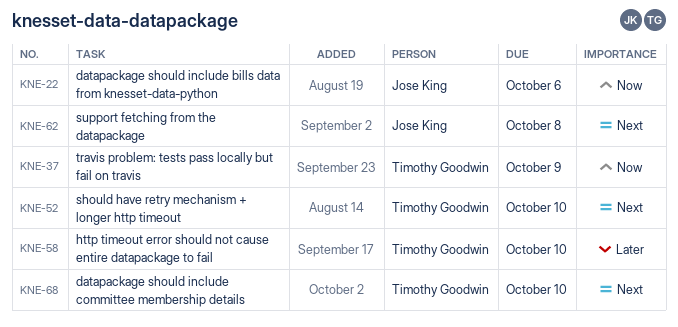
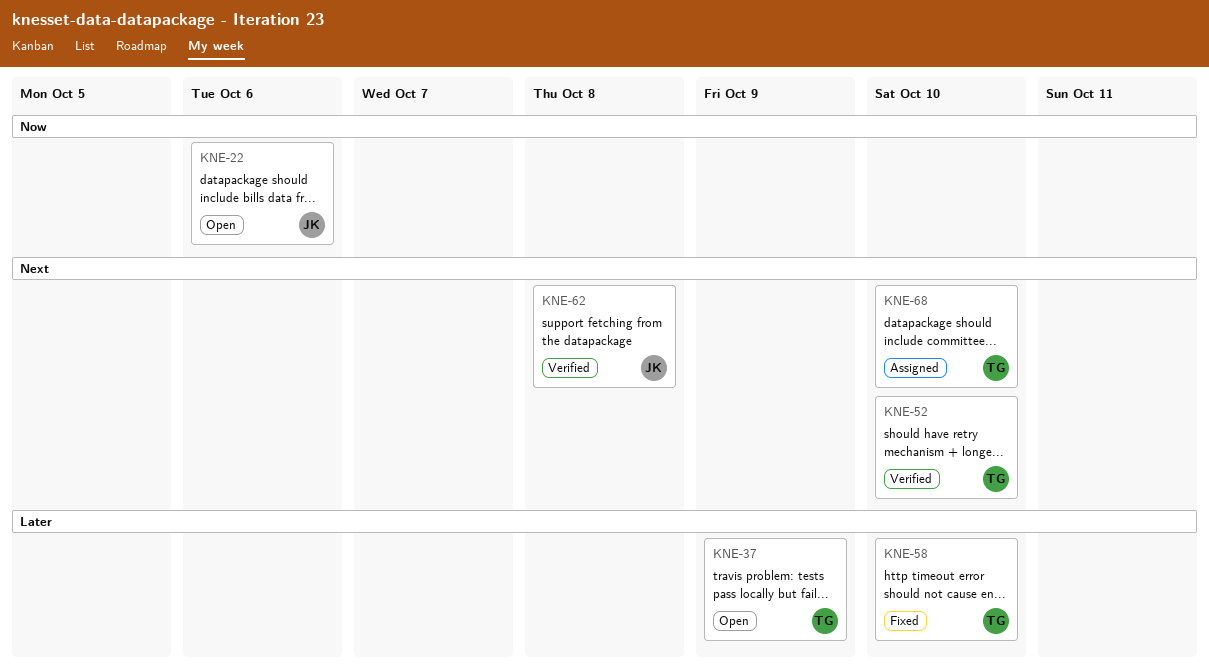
KNE-37, priority: Now -> Later

